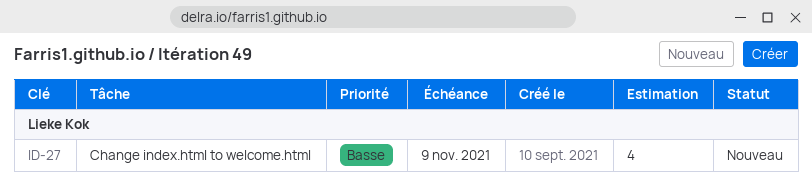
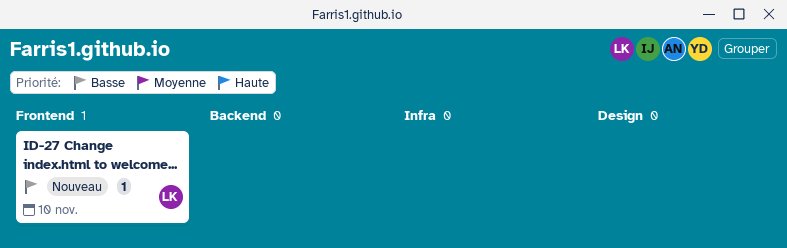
ID-27, estimate: 4 -> 1
ID-27, due: Nov 9 -> Nov 10

